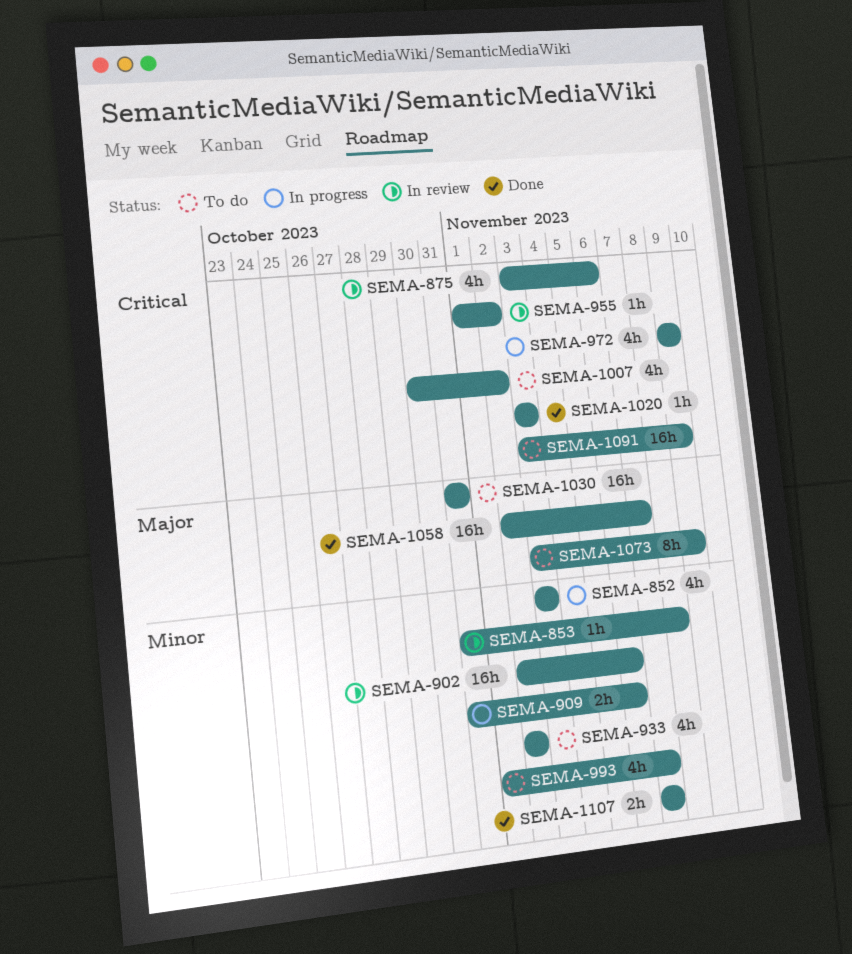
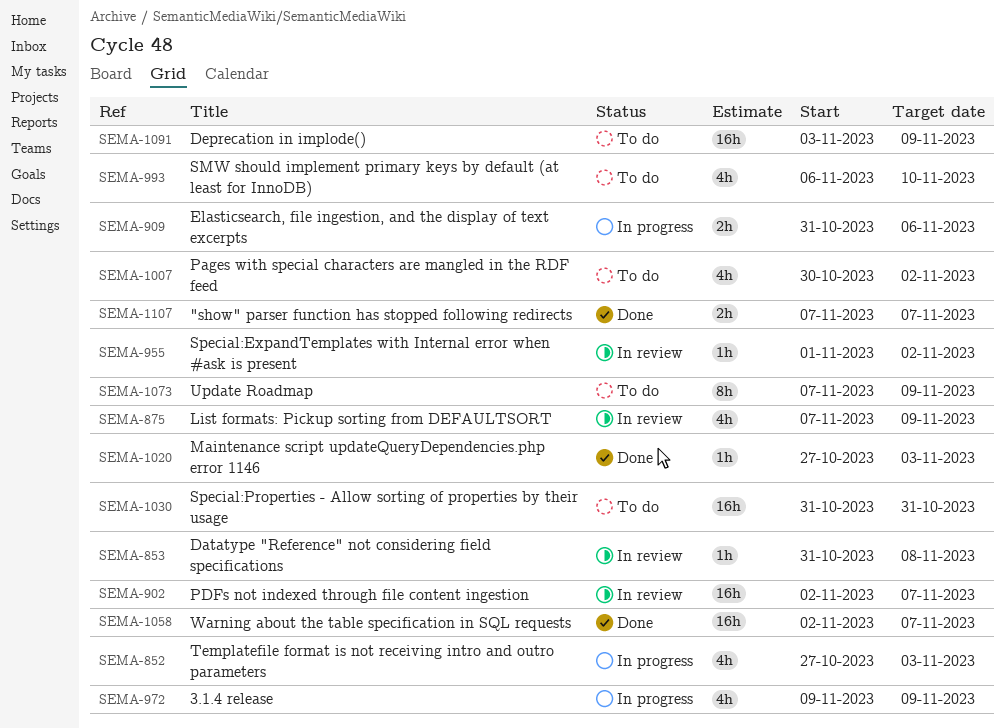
SEMA-852, start: Nov 3 -> Oct 27
SEMA-875, start: Nov 3 -> Nov 7
SEMA-875, due: Nov 6 -> Nov 9
SEMA-902, due: Nov 6 -> Nov 7
SEMA-933: present -> none
SEMA-993, start: Nov 1 -> Nov 6
SEMA-993, due: Nov 7 -> Nov 10
SEMA-1020, start: Nov 3 -> Oct 27
SEMA-1073, start: Nov 3 -> Nov 7

